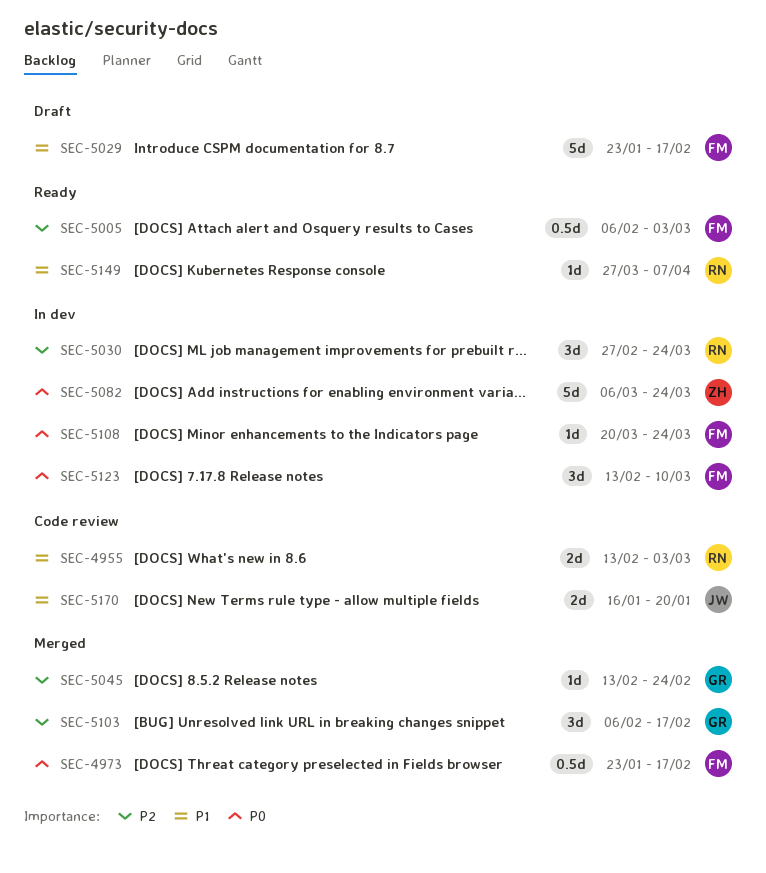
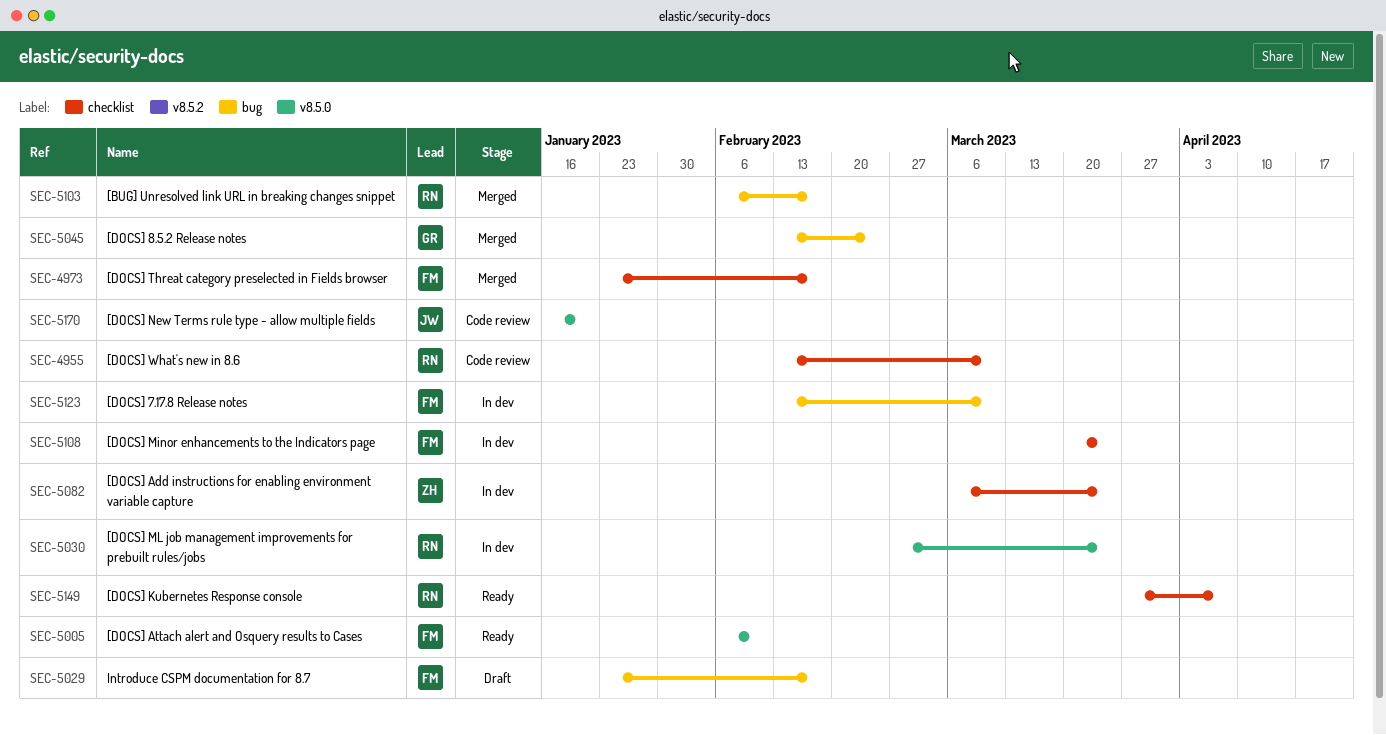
SEC-4955, due: Mar 3 -> Mar 10
SEC-5005, due: Mar 3 -> Feb 10
SEC-5103, owner: GR -> RN

